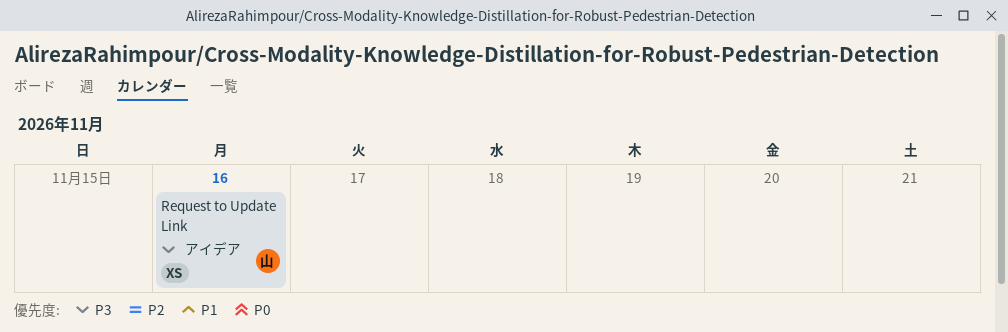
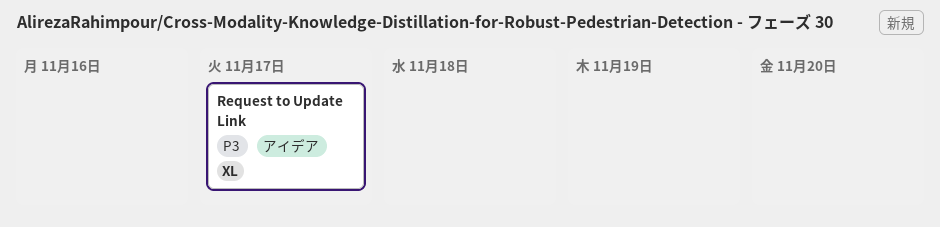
Request to Update Link, estimate: XS -> XL
Request to Update Link, due: Nov 16 -> Nov 17

